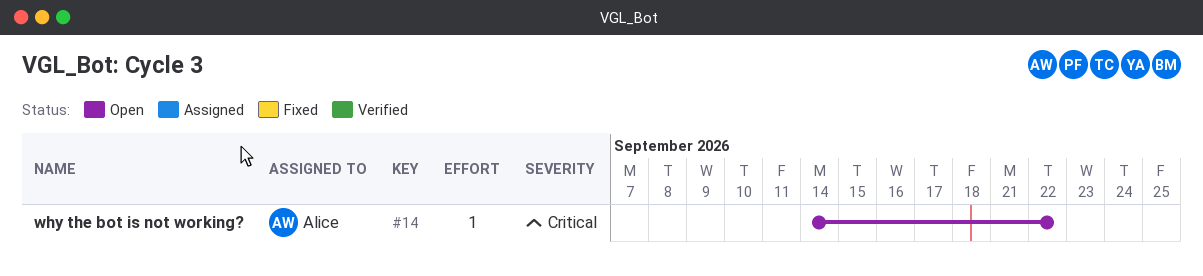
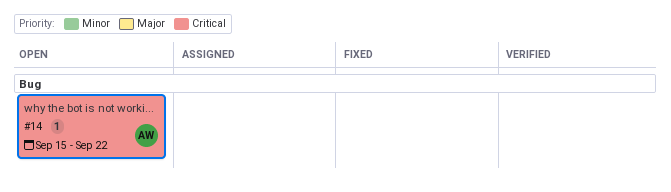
#14, start: Sep 14 -> Sep 15

